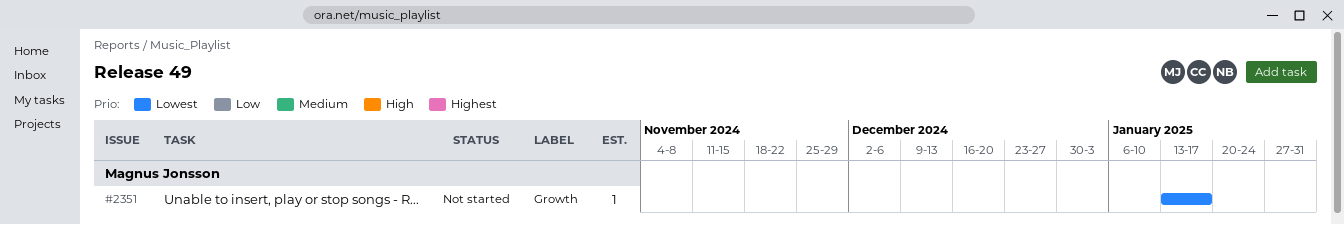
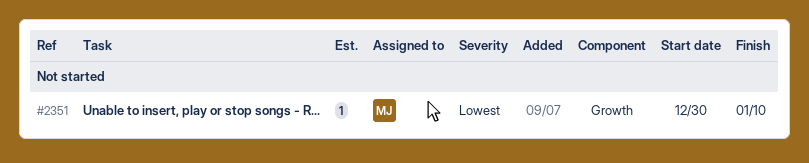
#2351, start: Jan 13 -> Dec 30
#2351, due: Jan 17 -> Jan 10

